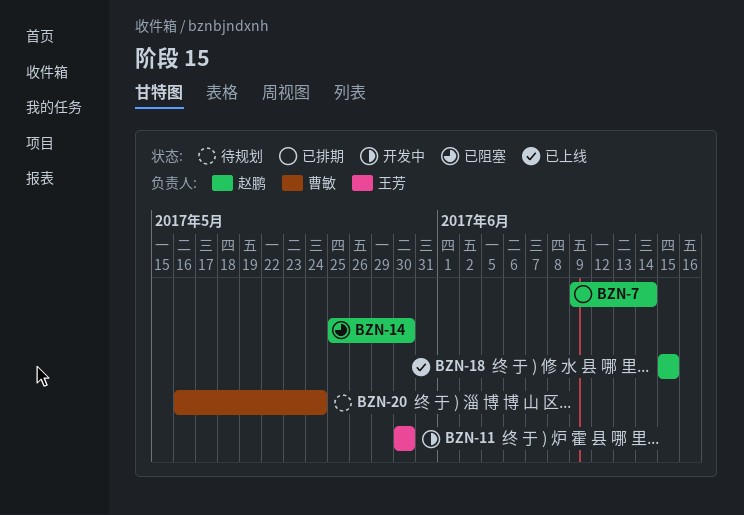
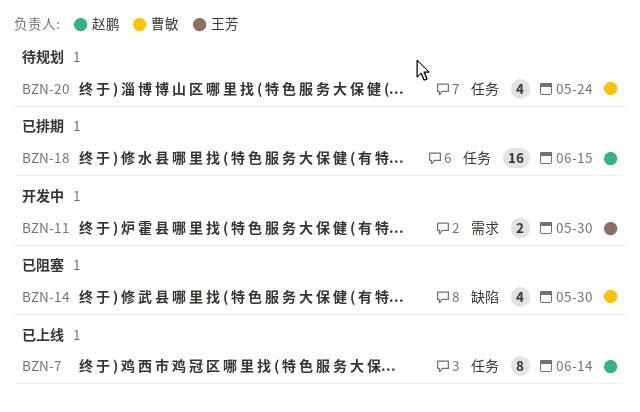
BZN-7, status: 已排期 -> 已上线
BZN-14, owner: 赵鹏 -> 曹敏
BZN-18, status: 已上线 -> 已排期

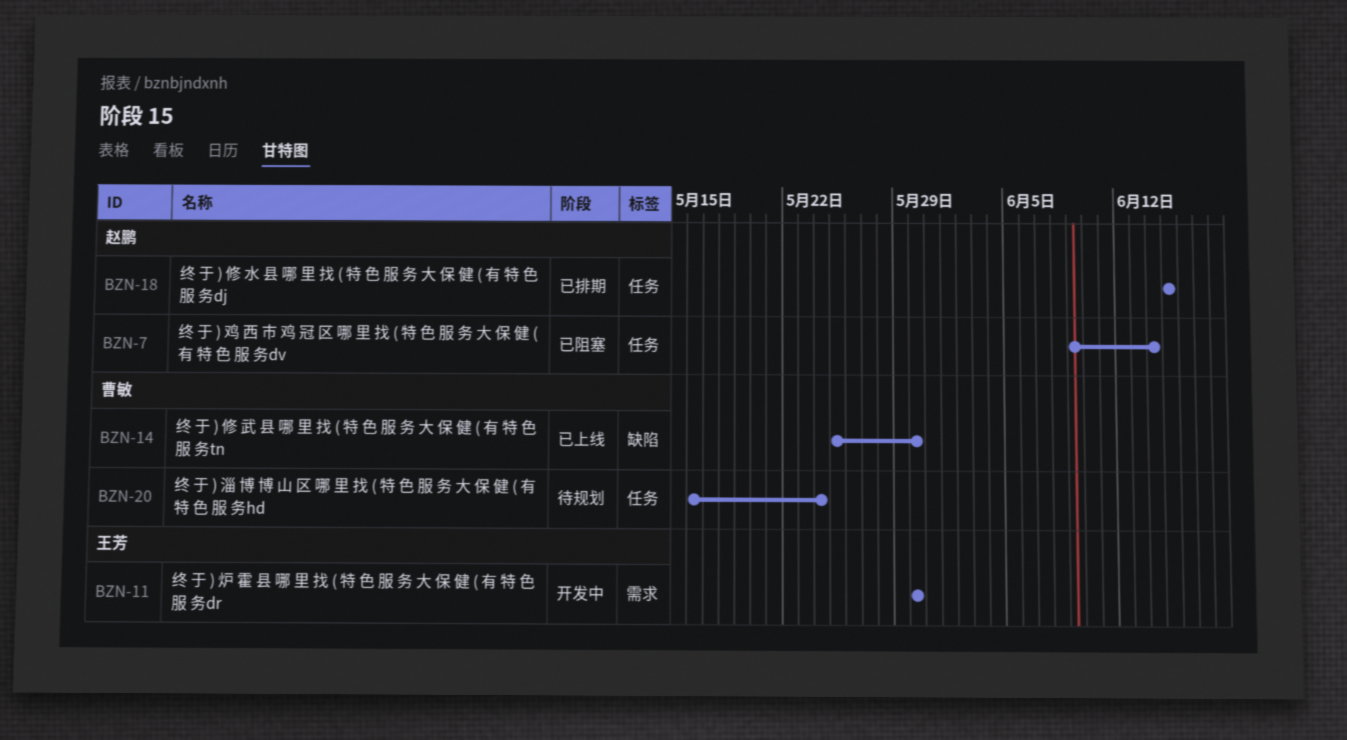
BZN-7, status: 已上线 -> 已阻塞
BZN-14, status: 已阻塞 -> 已上线

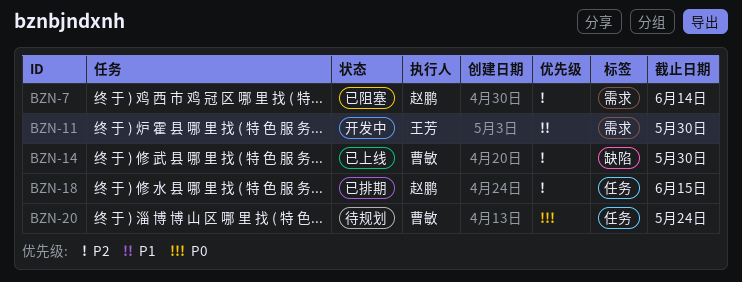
BZN-7, label: 任务 -> 需求

